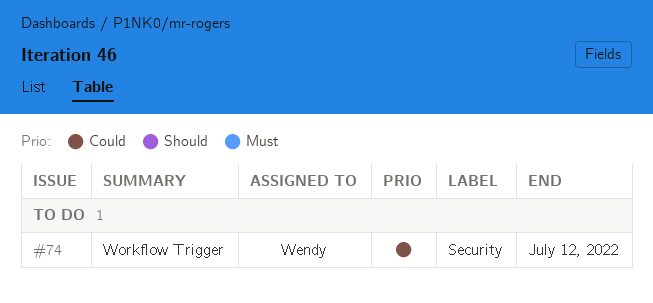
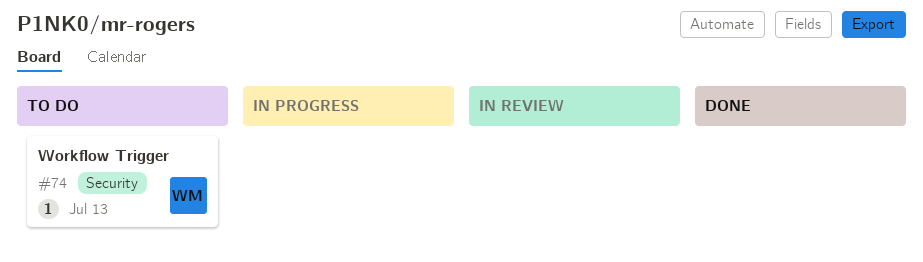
#74, due: Jul 12 -> Jul 13

